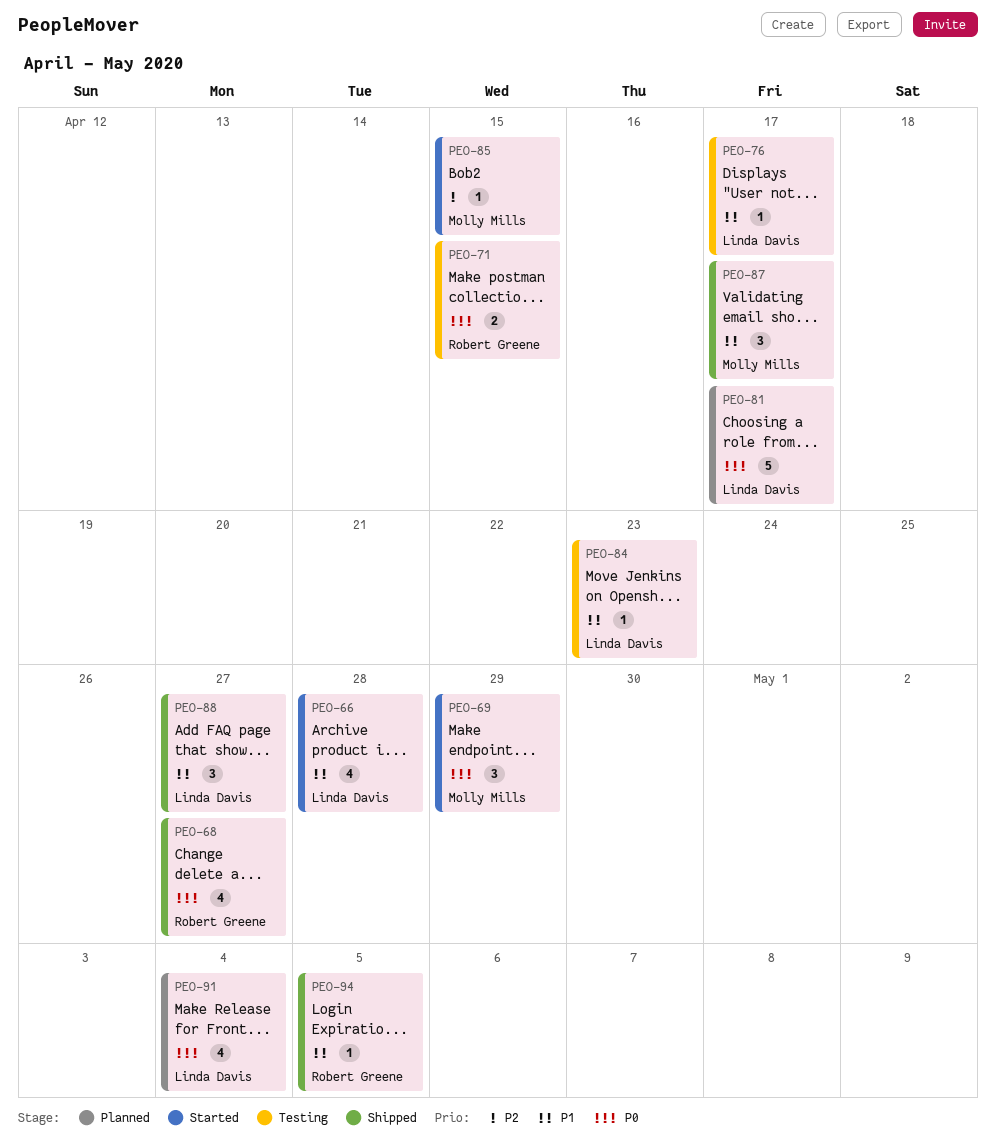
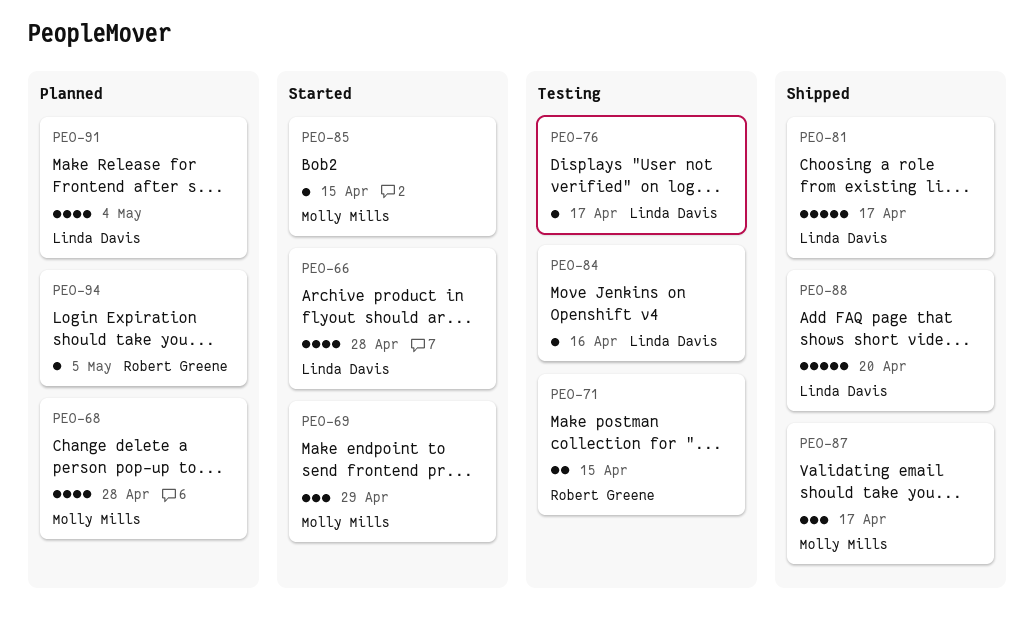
PEO-68, status: Shipped -> Planned
PEO-68, owner: Robert Greene -> Molly Mills
PEO-68, due: Apr 27 -> Apr 28
PEO-81, status: Planned -> Shipped
PEO-84, due: Apr 23 -> Apr 16
PEO-88, estimate: 3 -> 5
PEO-88, due: Apr 27 -> Apr 20
PEO-94, status: Shipped -> Planned

